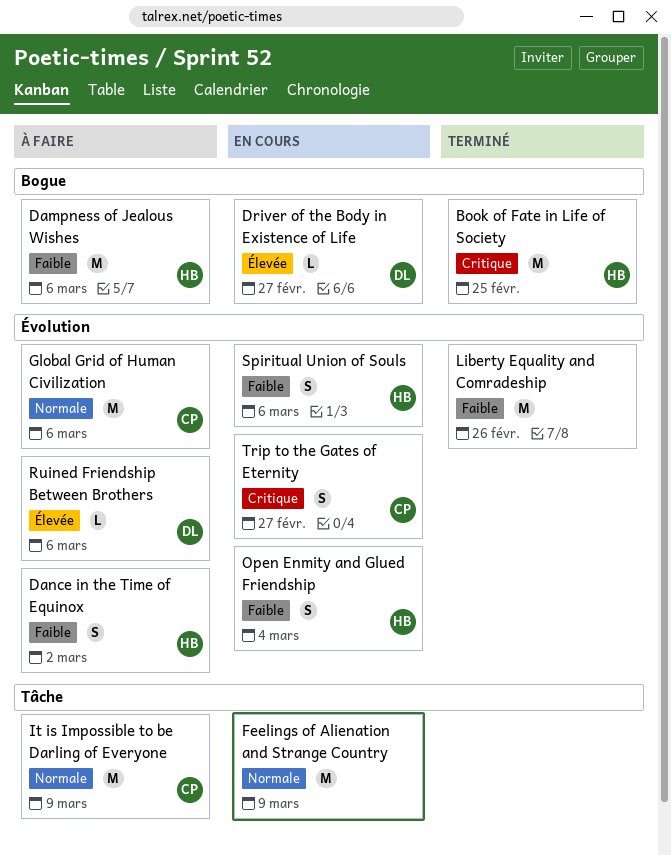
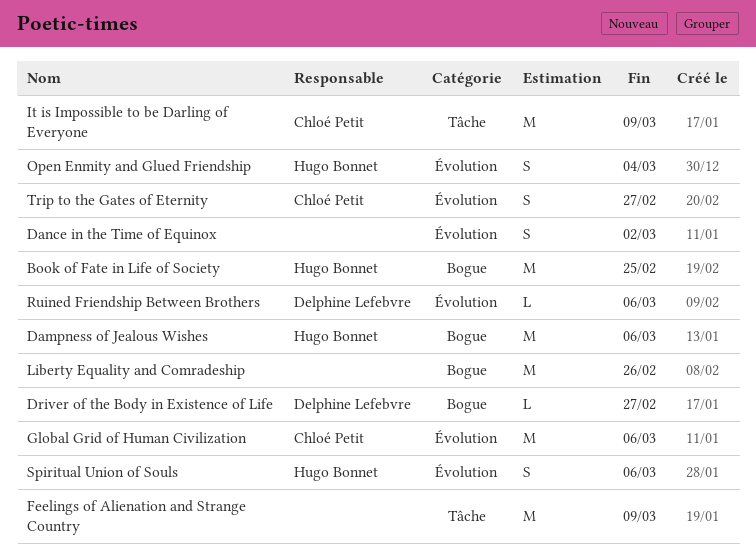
Dance in the Time of Equinox, owner: Hugo Bonnet -> none
Liberty Equality and Comradeship, label: Évolution -> Bogue

